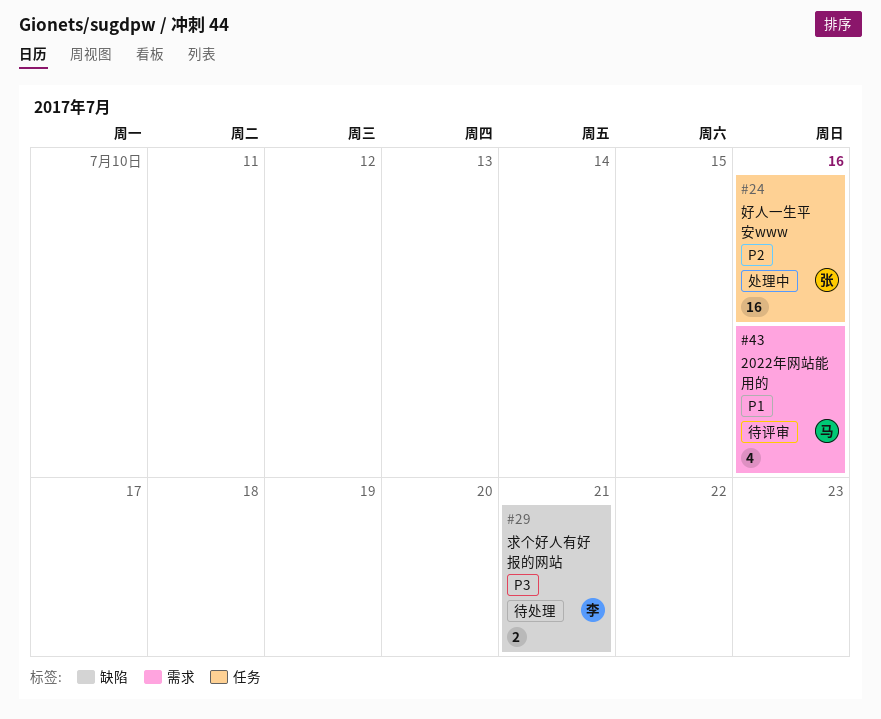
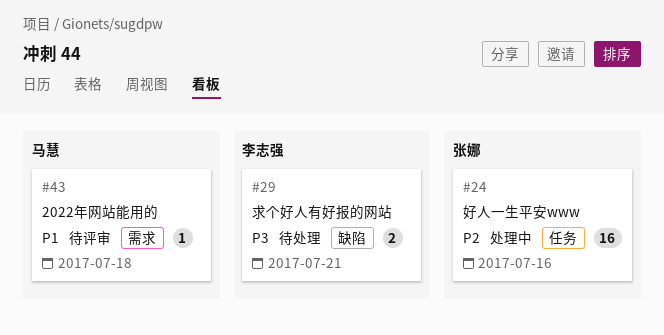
#43, estimate: 4 -> 1
#43, due: Jul 16 -> Jul 18

